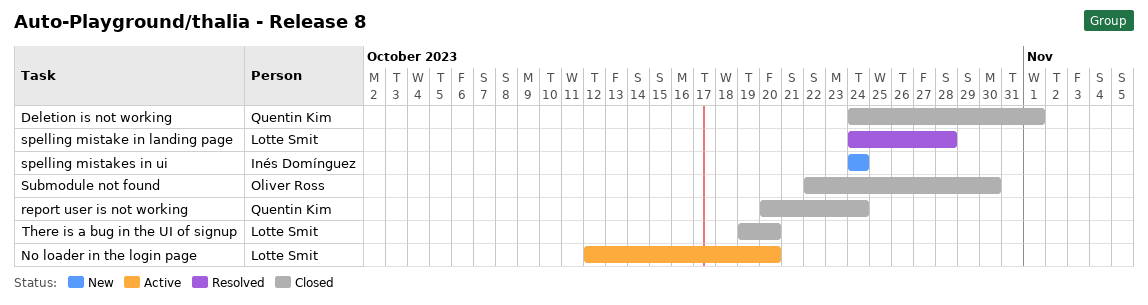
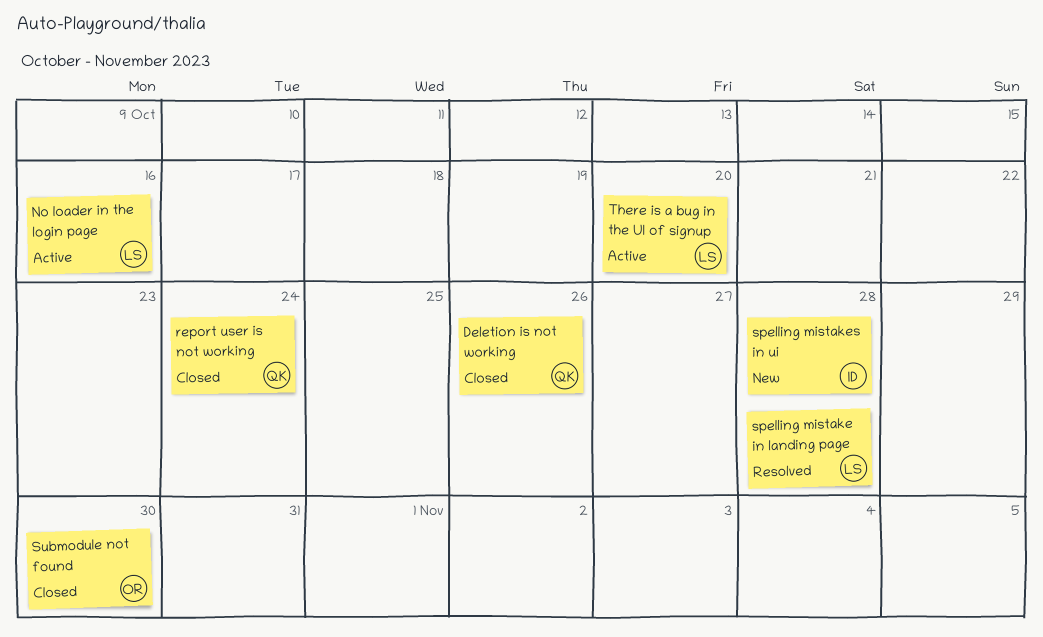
Deletion is not working, due: Nov 1 -> Oct 26
No loader in the login page, due: Oct 20 -> Oct 16
spelling mistakes in ui, due: Oct 24 -> Oct 28
There is a bug in the UI of signup, status: Closed -> Active

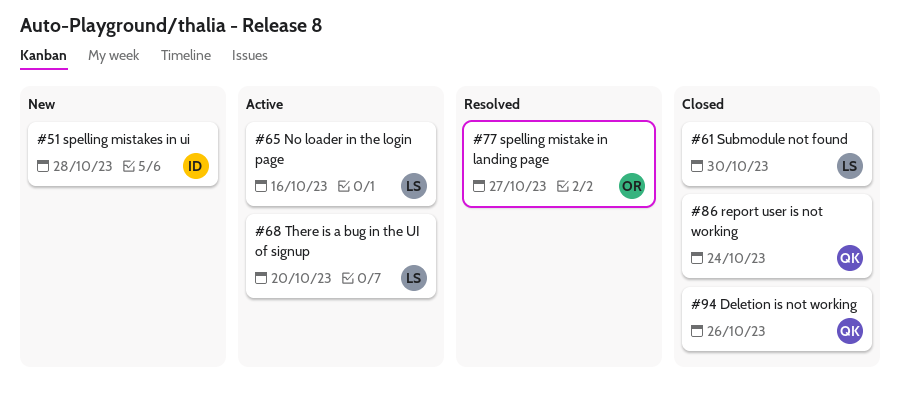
spelling mistake in landing page, owner: LS -> OR
spelling mistake in landing page, due: Oct 28 -> Oct 27
Submodule not found, owner: OR -> LS

